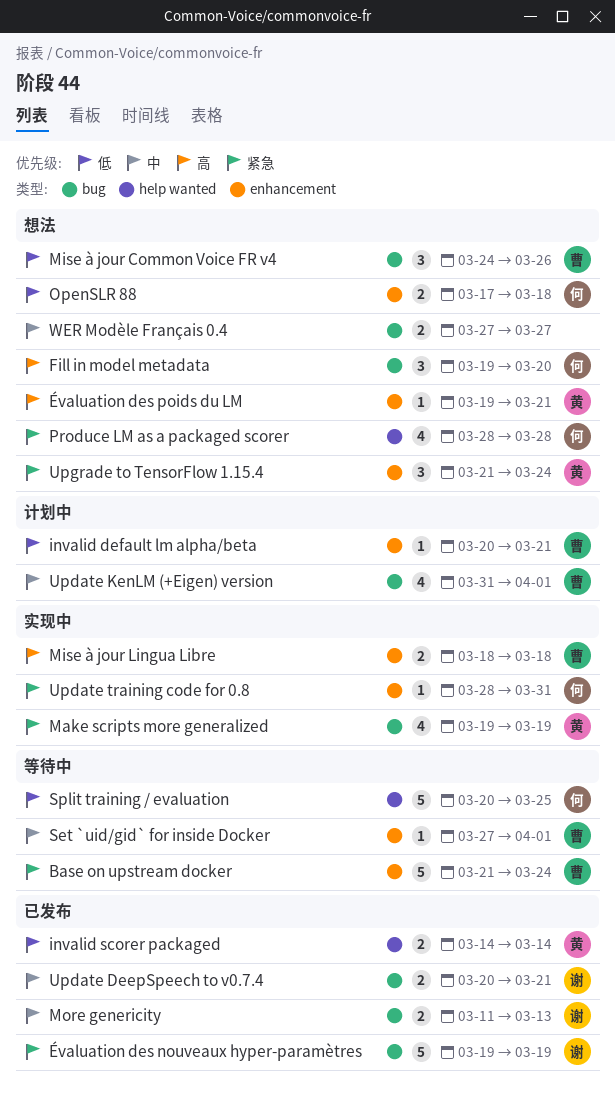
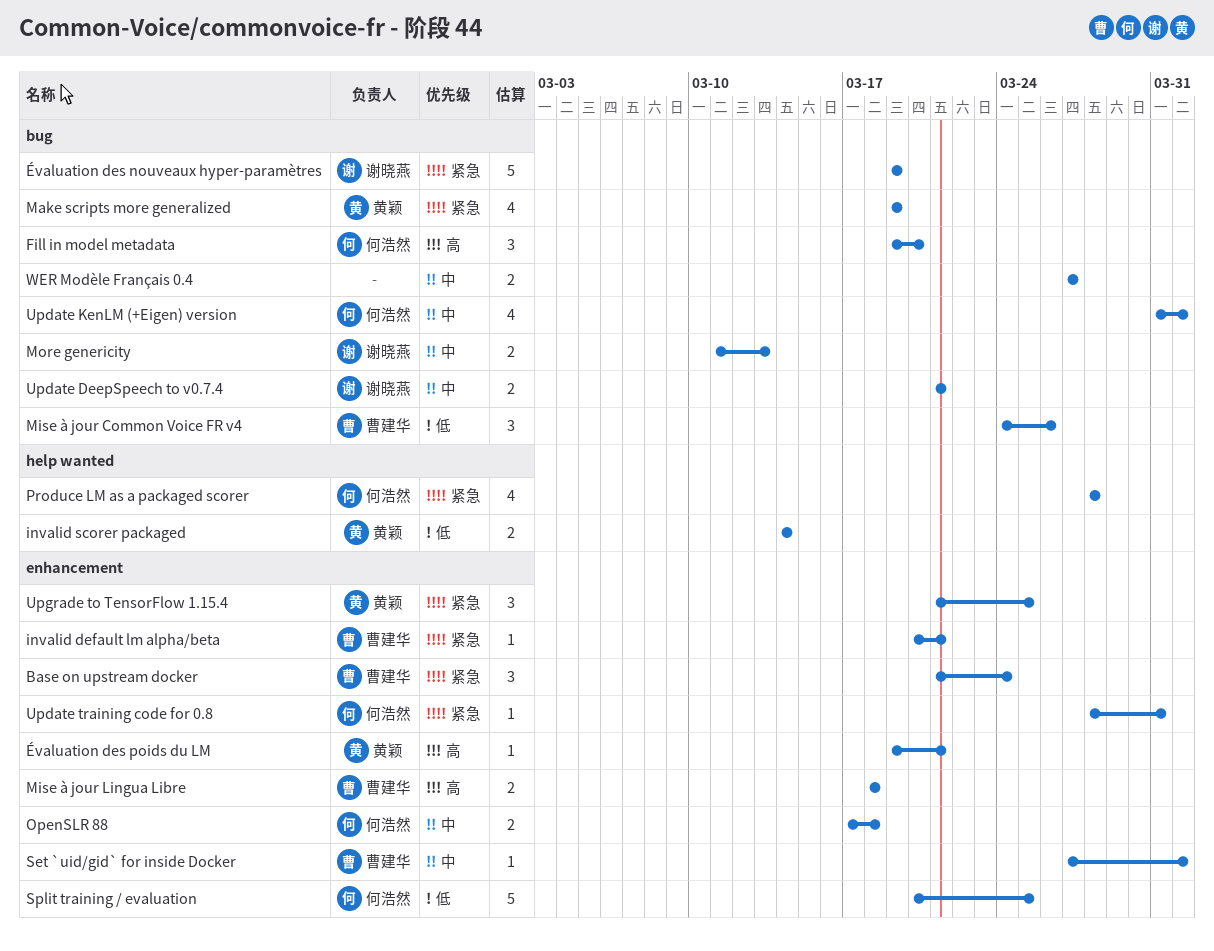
Base on upstream docker, estimate: 5 -> 3
invalid default lm alpha/beta, priority: 低 -> 紧急
OpenSLR 88, priority: 低 -> 中
Split training / evaluation, label: help wanted -> enhancement
Update DeepSpeech to v0.7.4, start: Mar 20 -> Mar 21
Update KenLM (+Eigen) version, owner: 曹建华 -> 何浩然
Upgrade to TensorFlow 1.15.4, due: Mar 24 -> Mar 25

